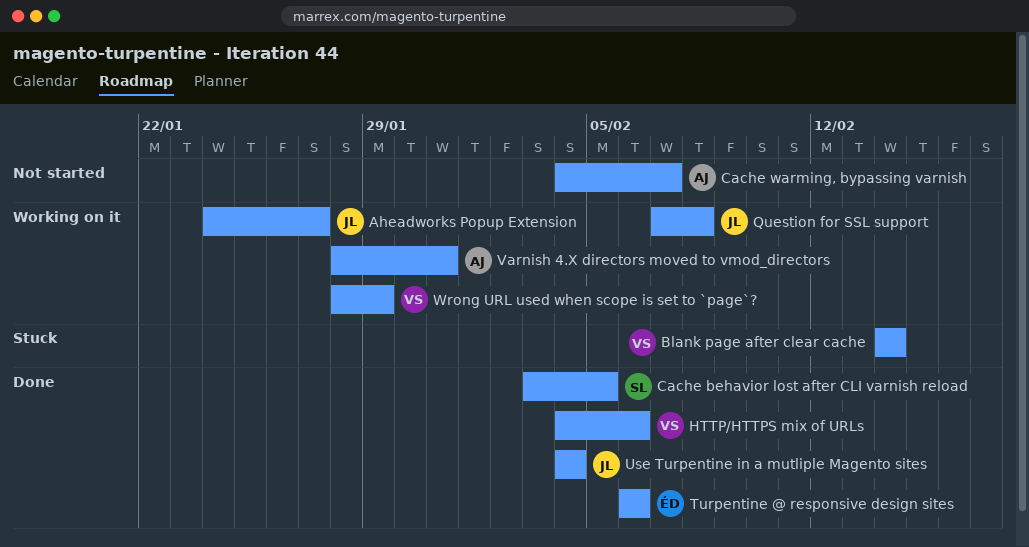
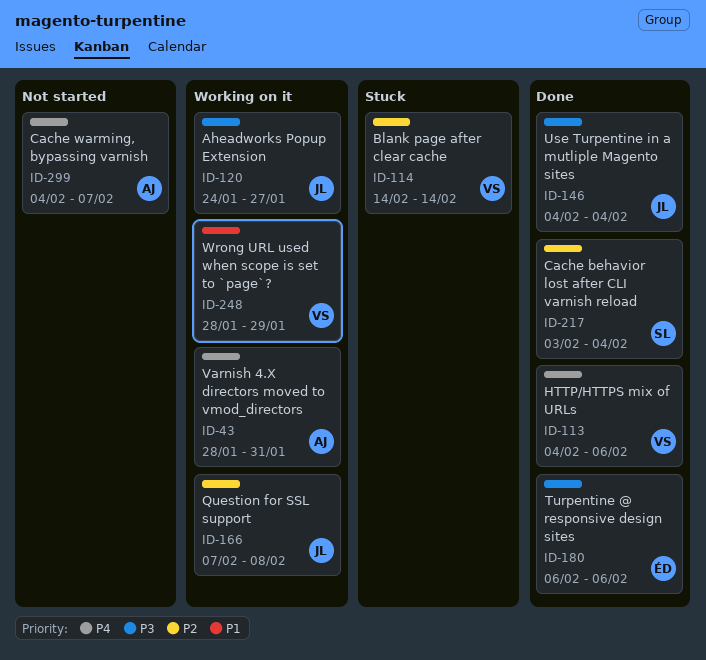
Cache behavior lost after CLI varnish reload, due: Feb 5 -> Feb 4

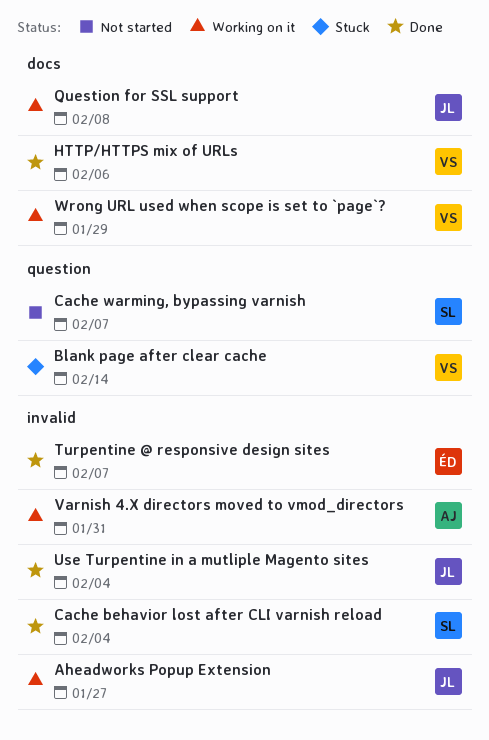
Cache warming, bypassing varnish, owner: AJ -> SL
Turpentine @ responsive design sites, due: Feb 6 -> Feb 7

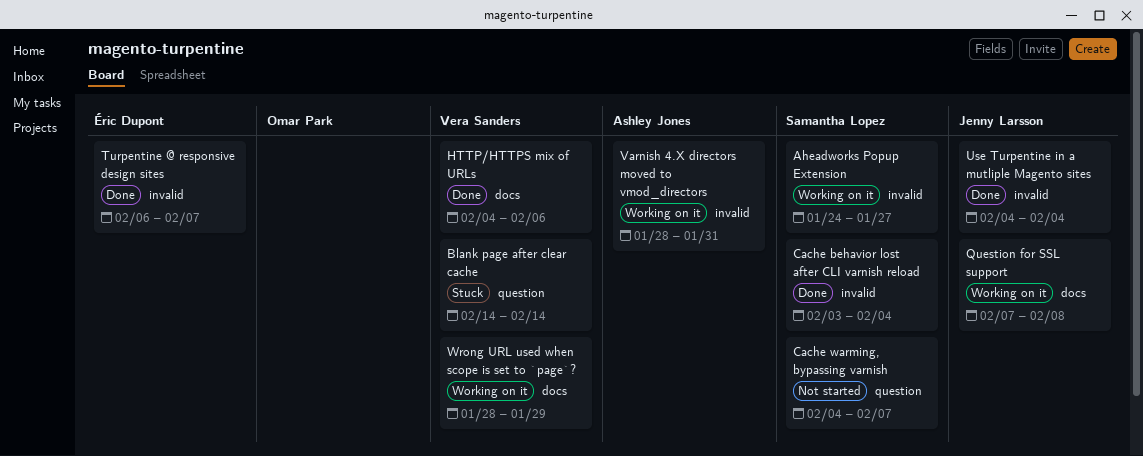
Aheadworks Popup Extension, owner: Jenny Larsson -> Samantha Lopez

